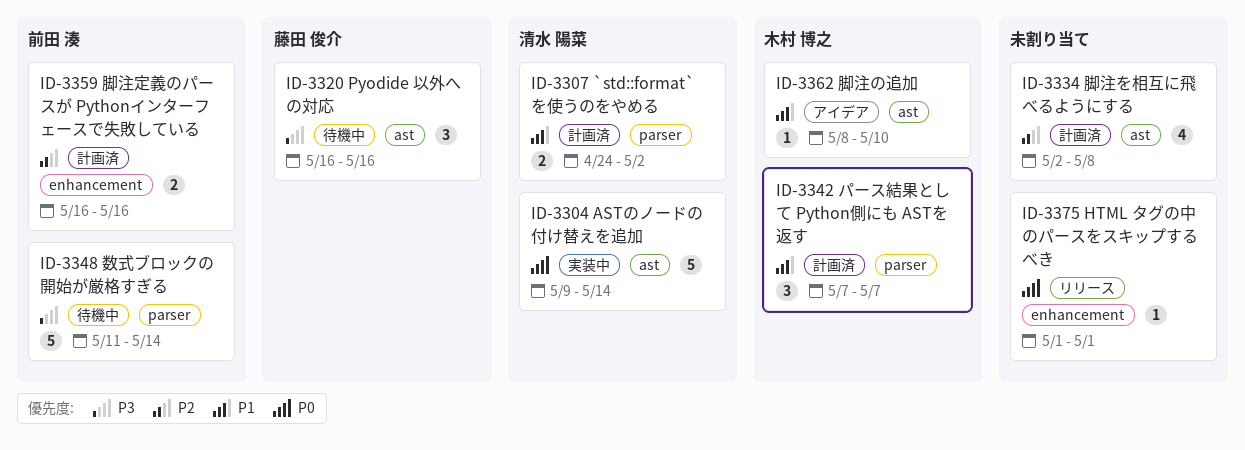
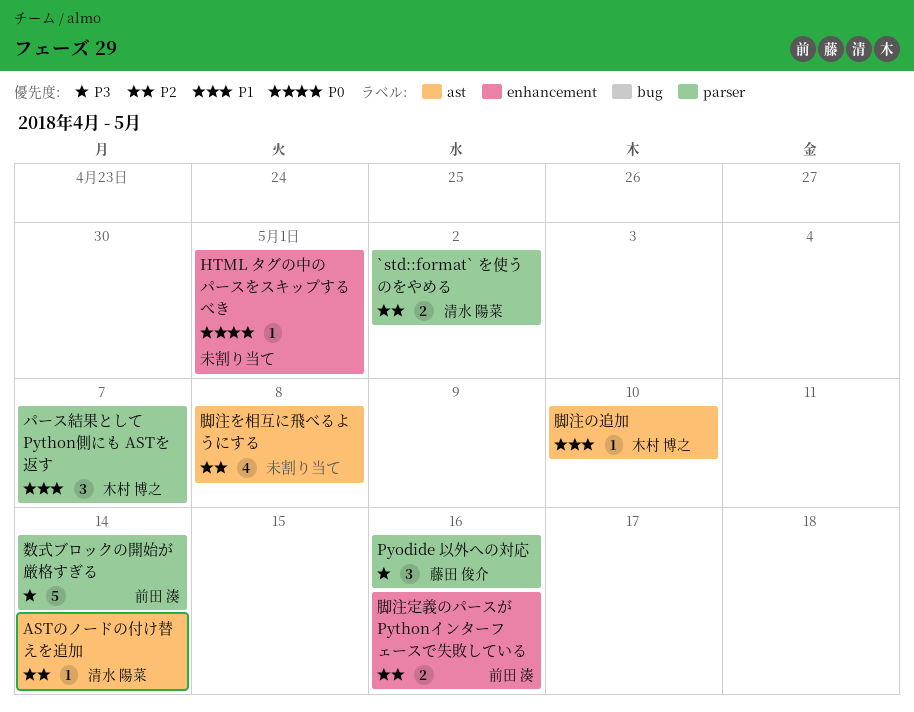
`std::format` を使うのをやめる, priority: P1 -> P2
ASTのノードの付け替えを追加, priority: P0 -> P2
ASTのノードの付け替えを追加, estimate: 5 -> 1
Pyodide 以外への対応, label: ast -> parser

